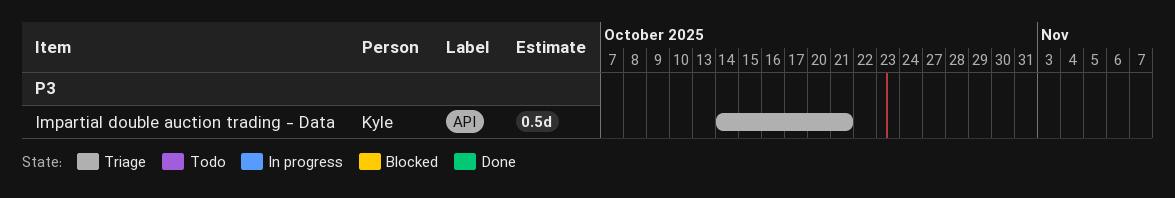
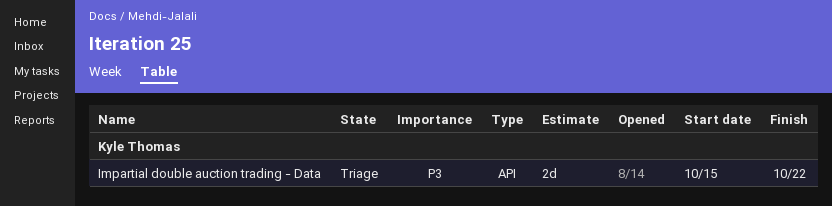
Impartial double auction trading - Data, estimate: 0.5d -> 2d
Impartial double auction trading - Data, start: Oct 14 -> Oct 15
Impartial double auction trading - Data, due: Oct 21 -> Oct 22

